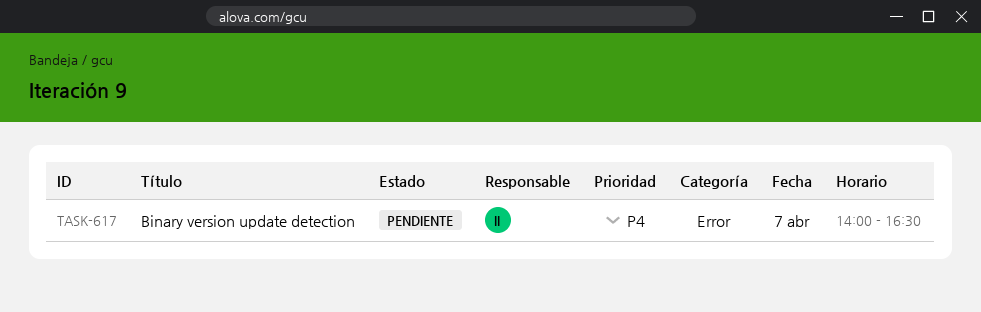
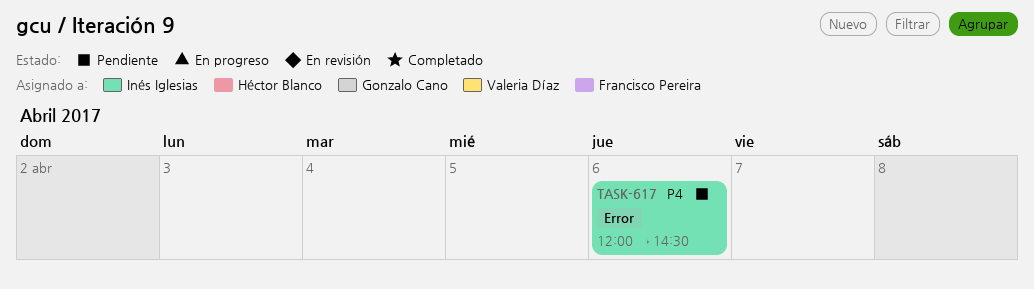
TASK-617, day: Apr 7 -> Apr 6
TASK-617, begins: 14:00 -> 12:00
TASK-617, ends: 16:30 -> 14:30

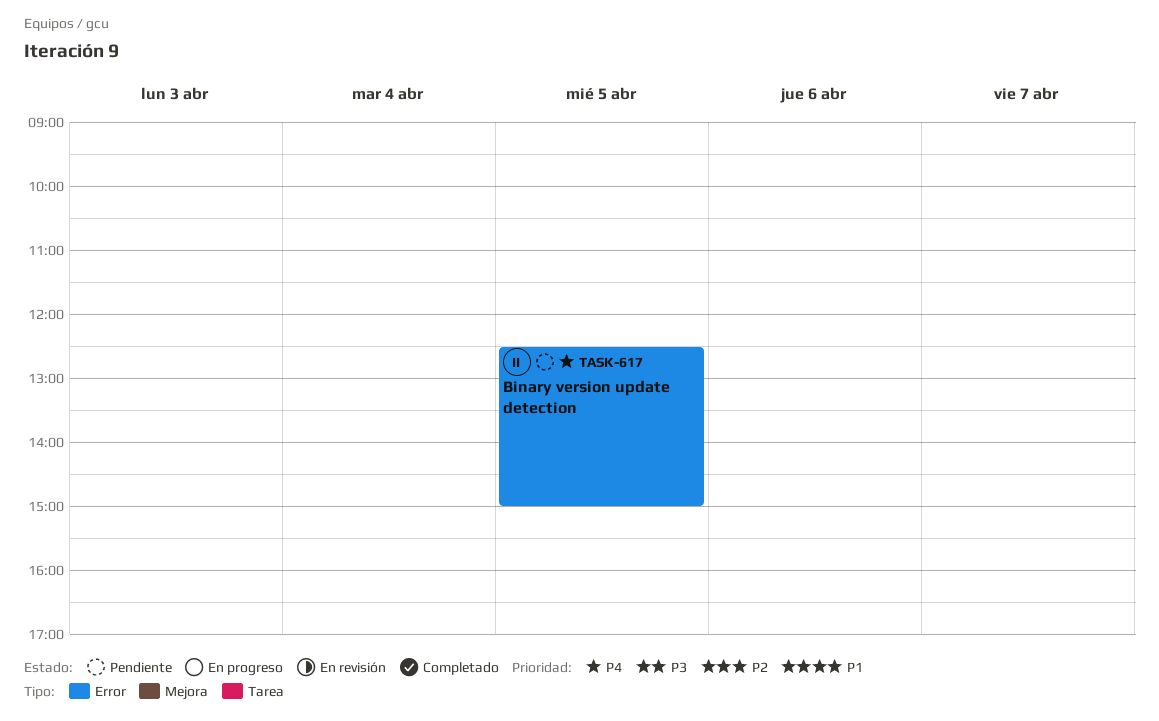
TASK-617, day: Apr 6 -> Apr 5
TASK-617, begins: 12:00 -> 12:30
TASK-617, ends: 14:30 -> 15:00

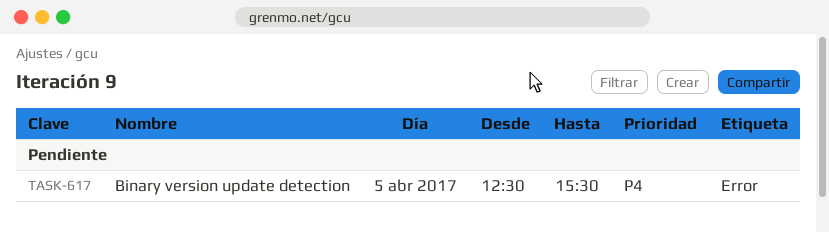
TASK-617, ends: 15:00 -> 15:30

